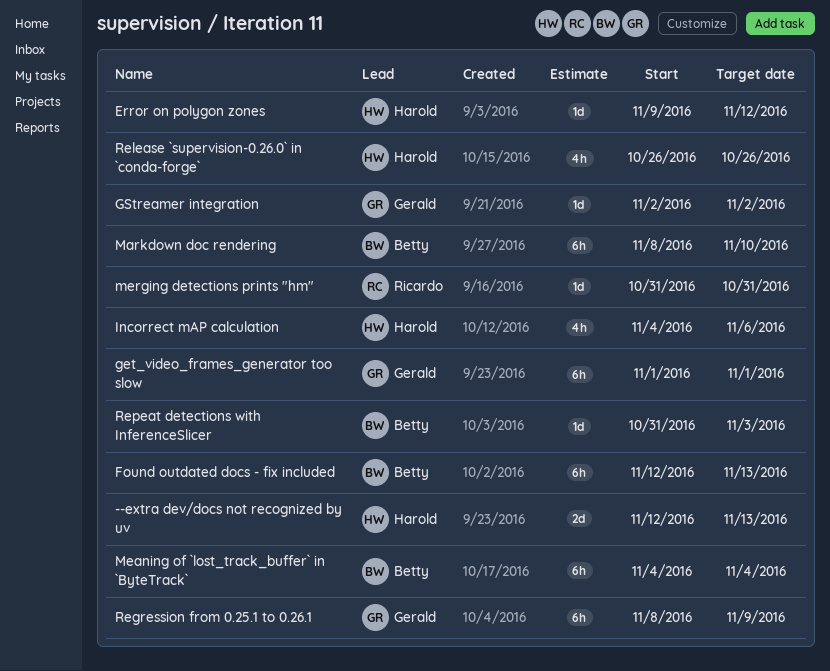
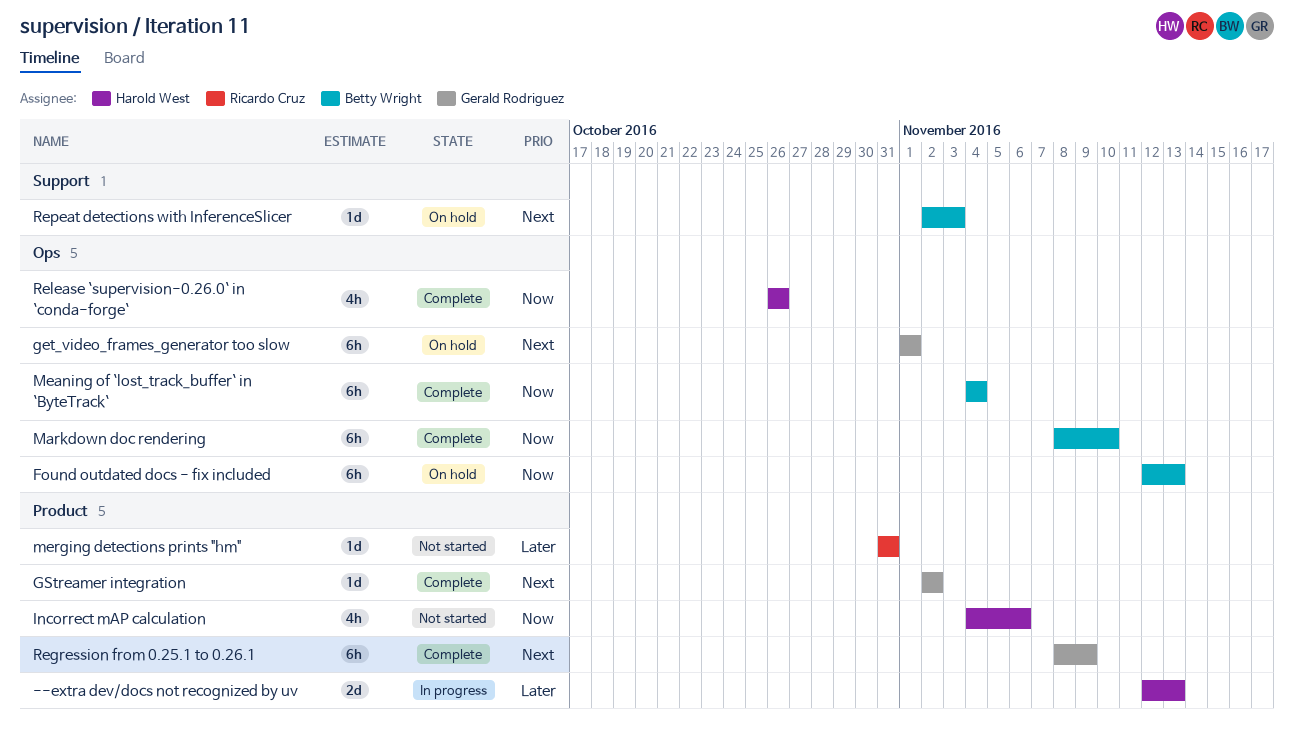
Error on polygon zones: present -> none
Repeat detections with InferenceSlicer, start: Oct 31 -> Nov 2

